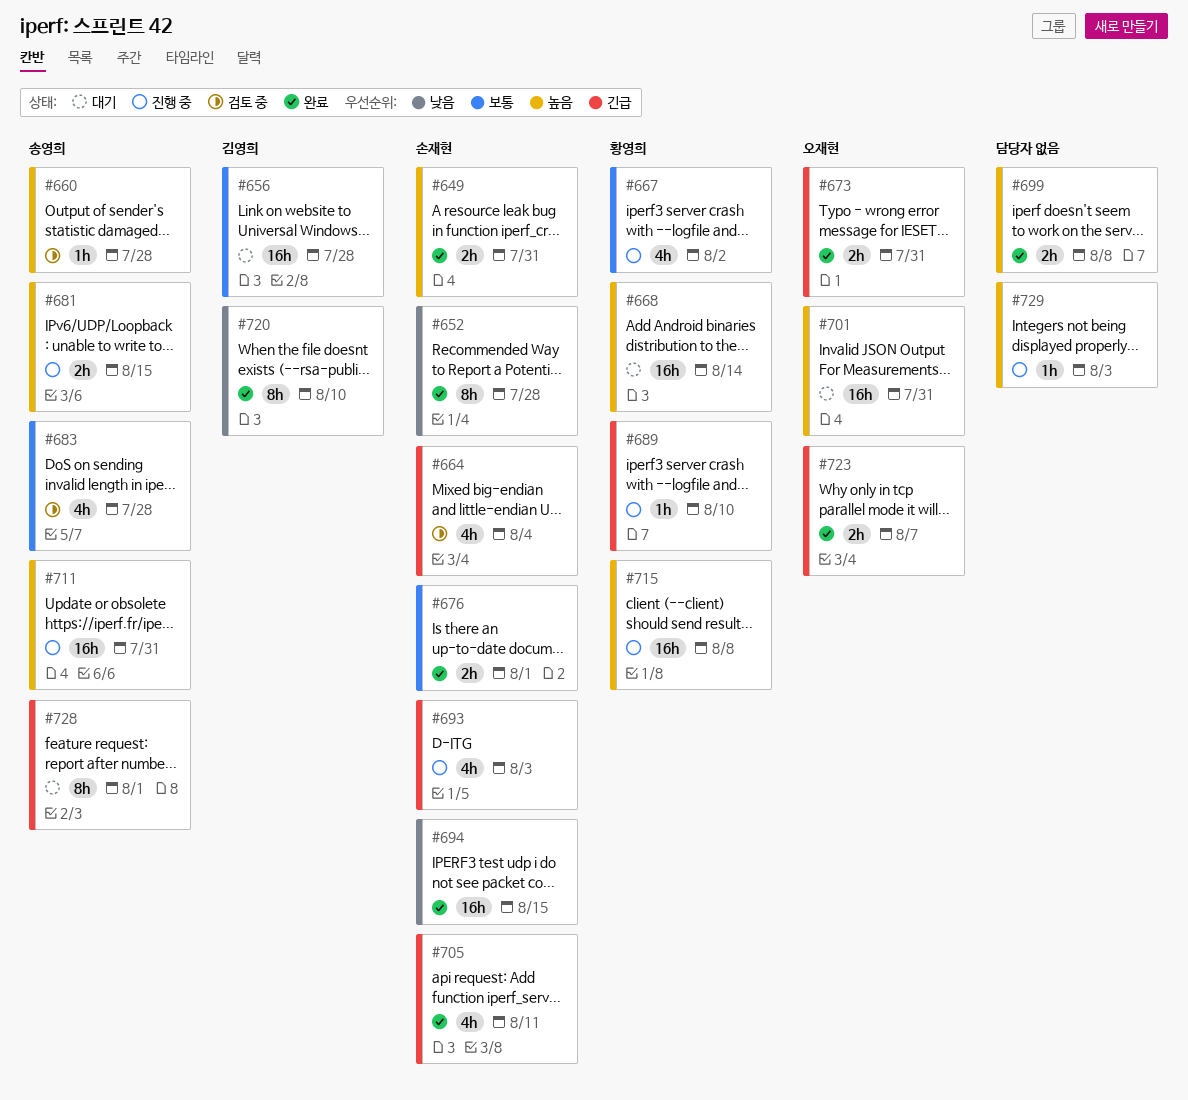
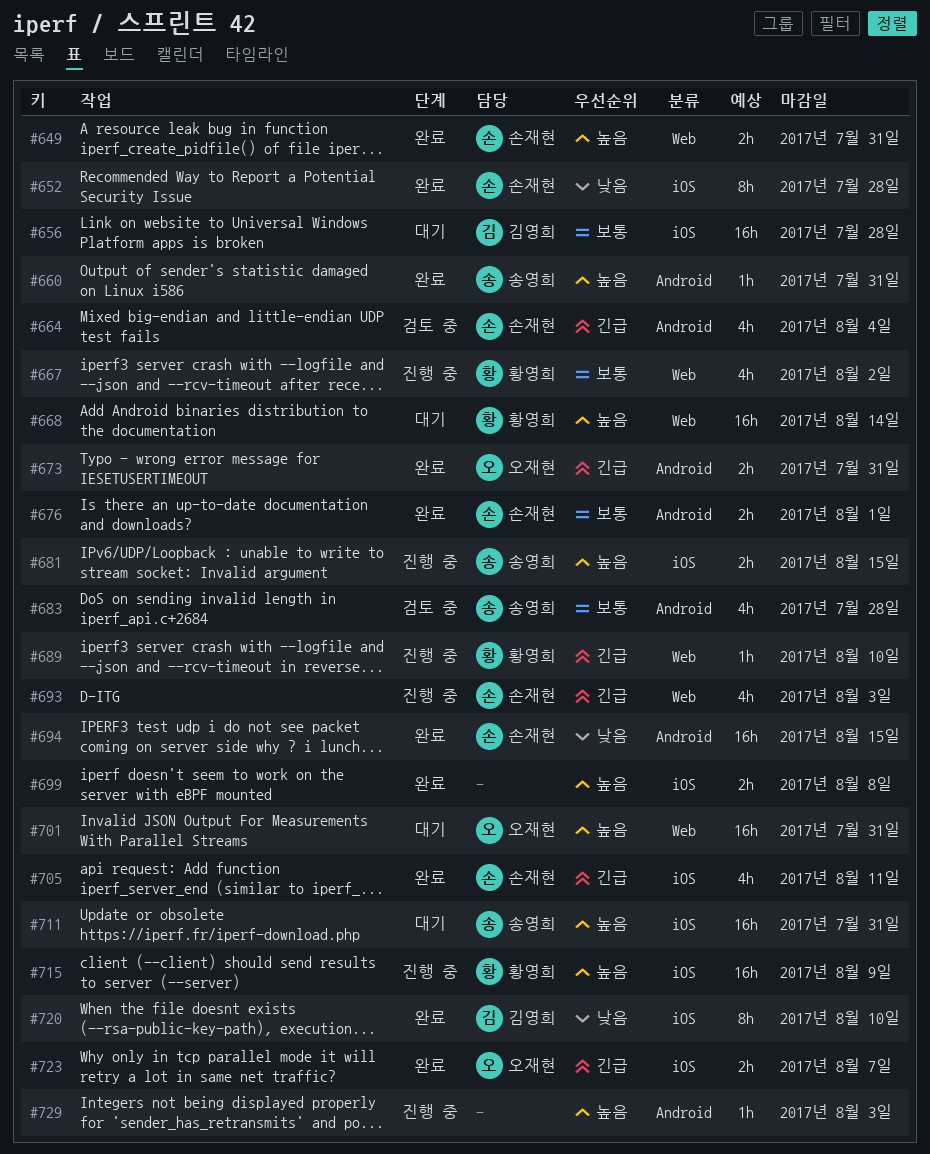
#660, status: 검토 중 -> 완료
#660, due: Jul 28 -> Jul 31
#711, status: 진행 중 -> 대기
#715, due: Aug 8 -> Aug 9
#728: present -> none

